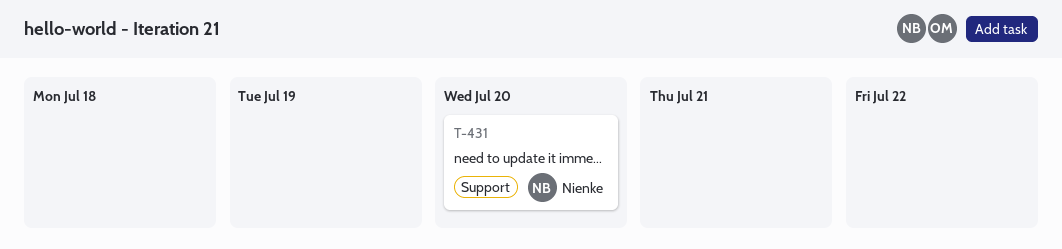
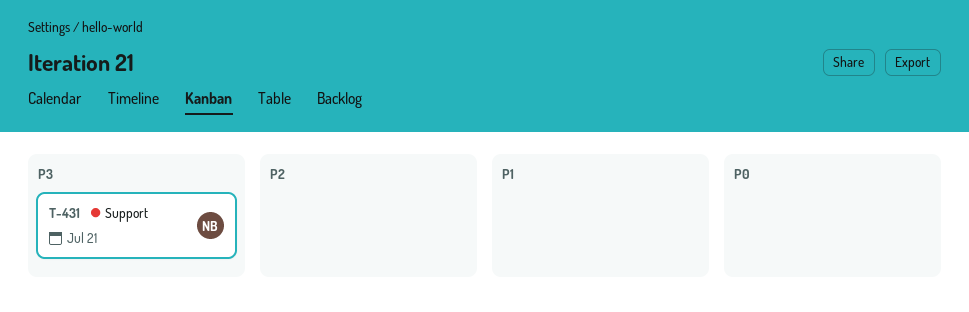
T-431, due: Jul 20 -> Jul 21

